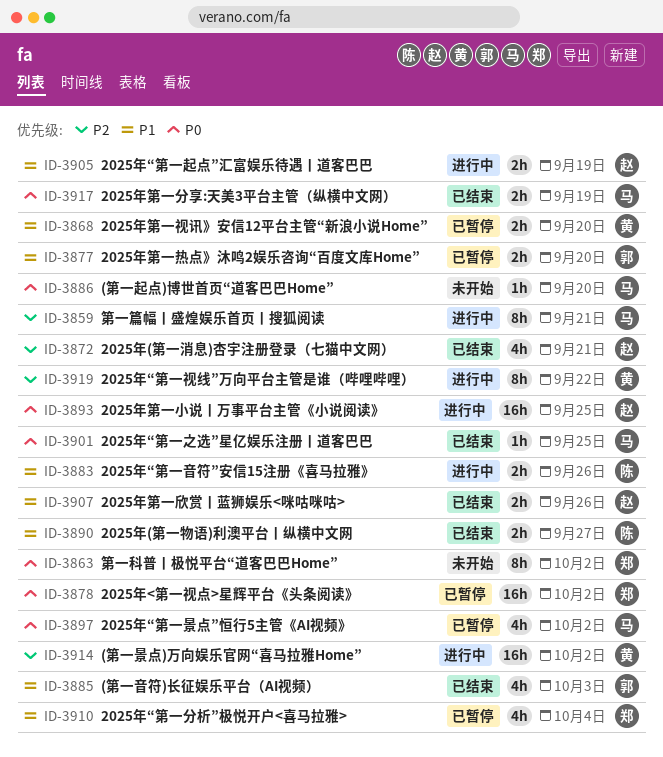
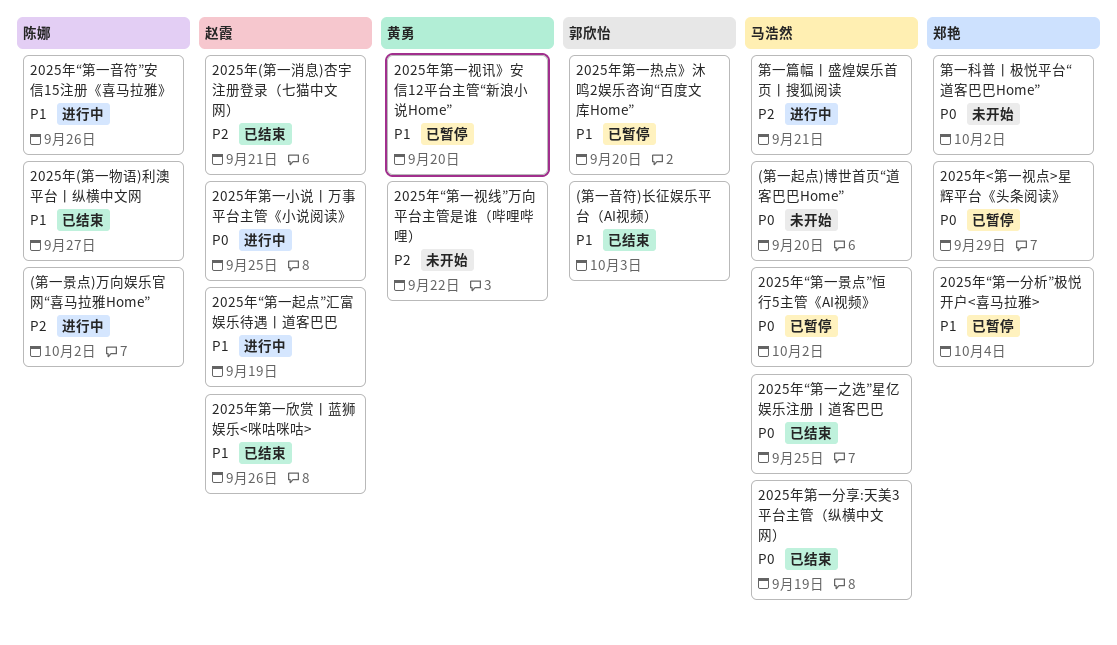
(第一景点)万向娱乐官网“喜马拉雅Home”, owner: 黄勇 -> 陈娜
2025年<第一视点>星辉平台《头条阅读》, due: Oct 2 -> Sep 29
2025年“第一视线”万向平台主管是谁（哔哩哔哩）, status: 进行中 -> 未开始

